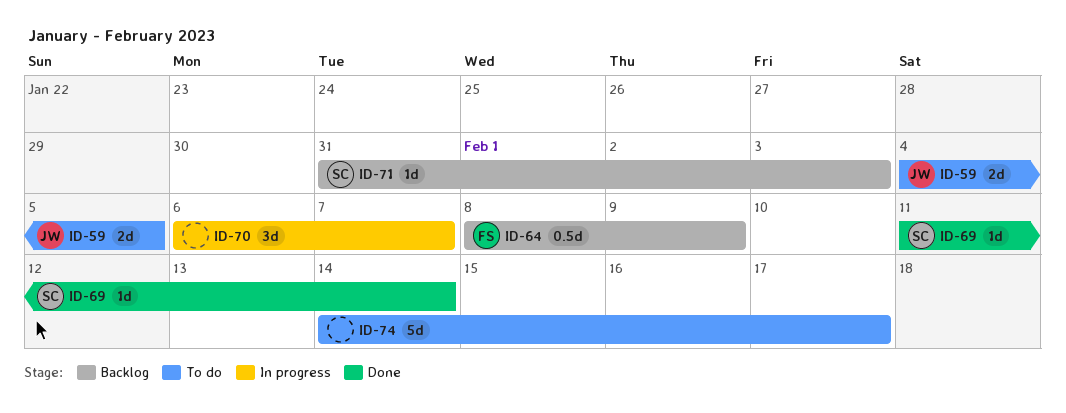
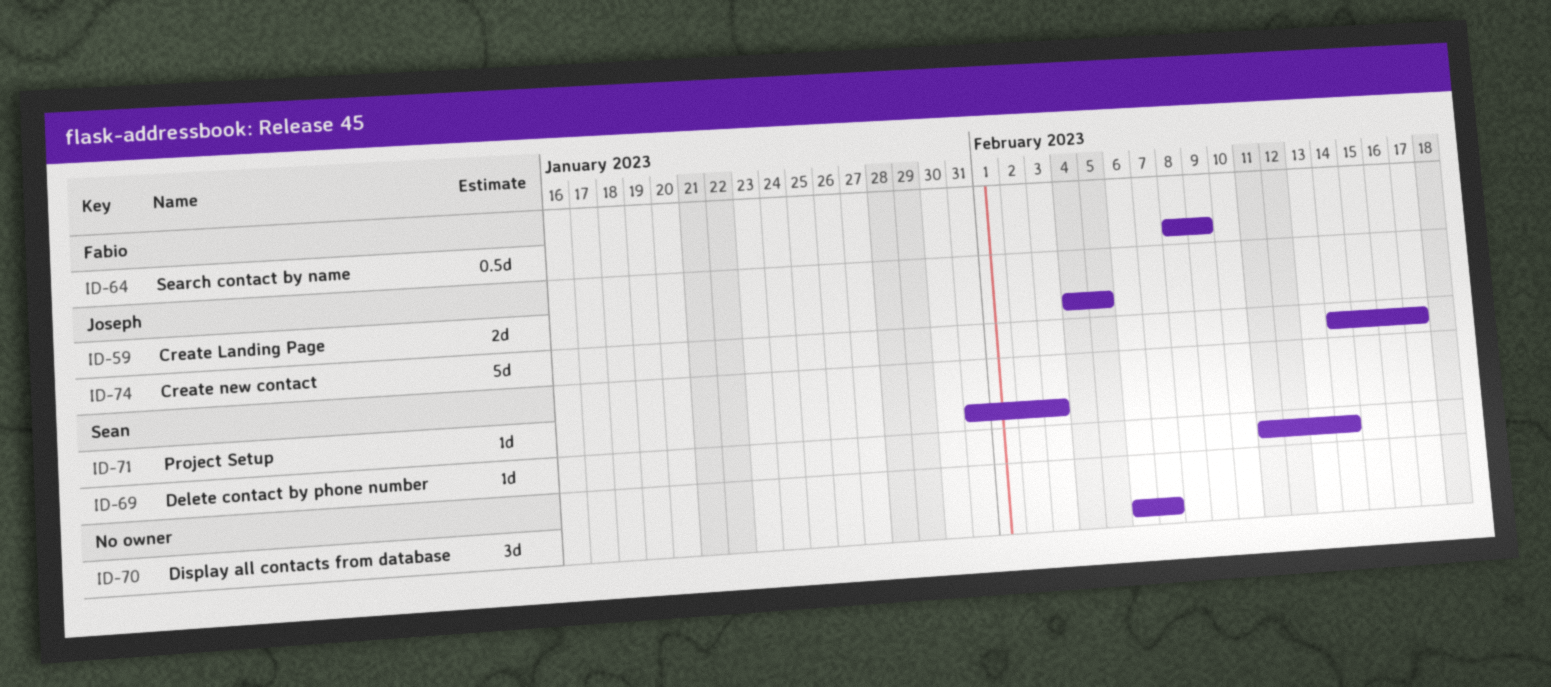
ID-74, owner: none -> Joseph

